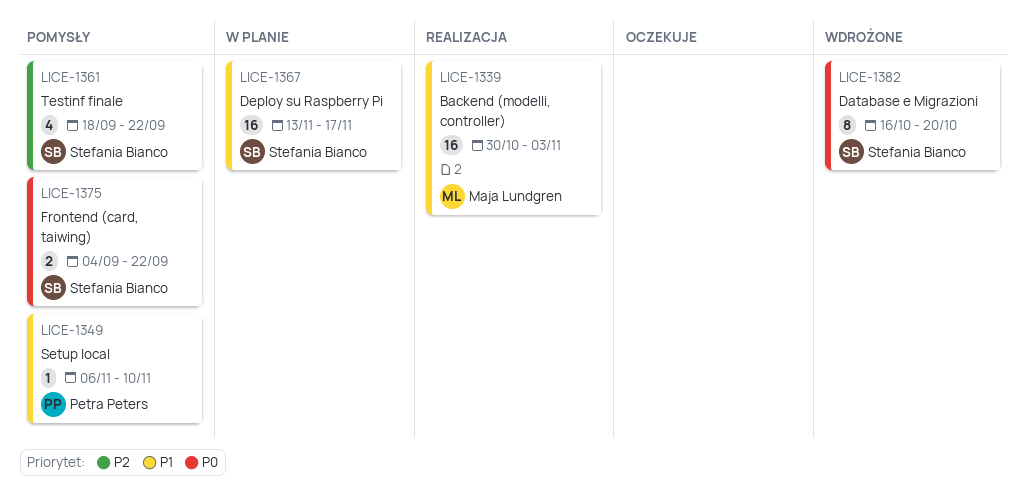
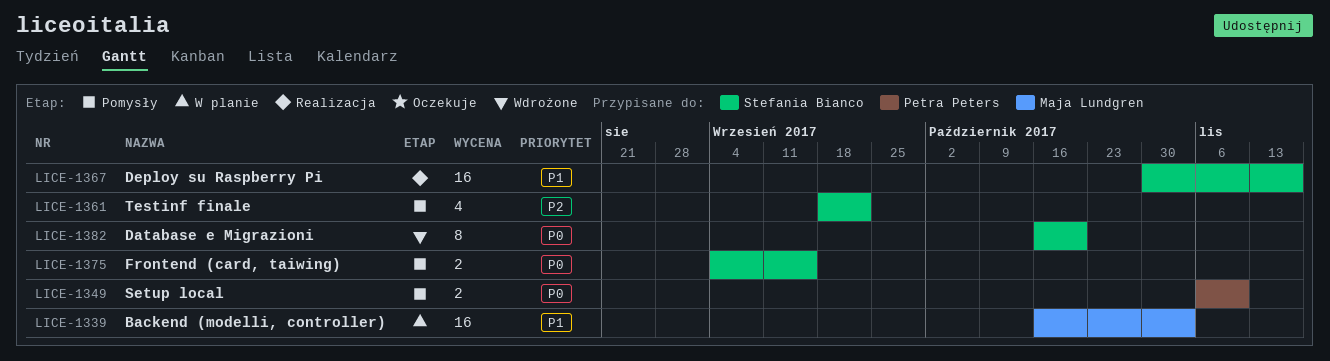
LICE-1339, status: Realizacja -> W planie
LICE-1339, start: Oct 30 -> Oct 16
LICE-1349, priority: P1 -> P0
LICE-1349, estimate: 1 -> 2
LICE-1367, status: W planie -> Realizacja
LICE-1367, start: Nov 13 -> Oct 30
LICE-1375, due: Sep 22 -> Sep 15

